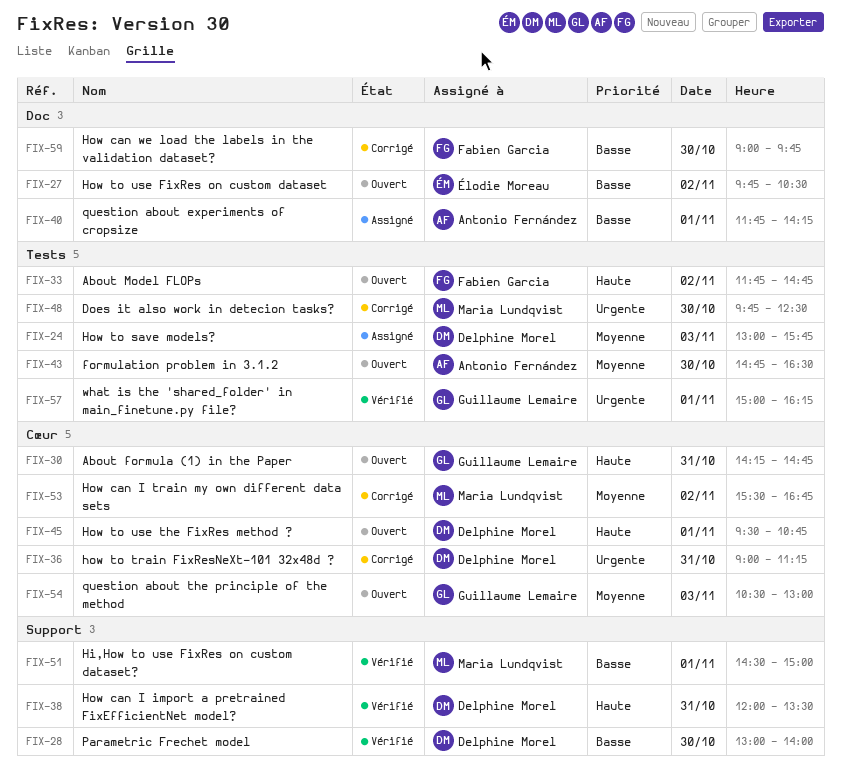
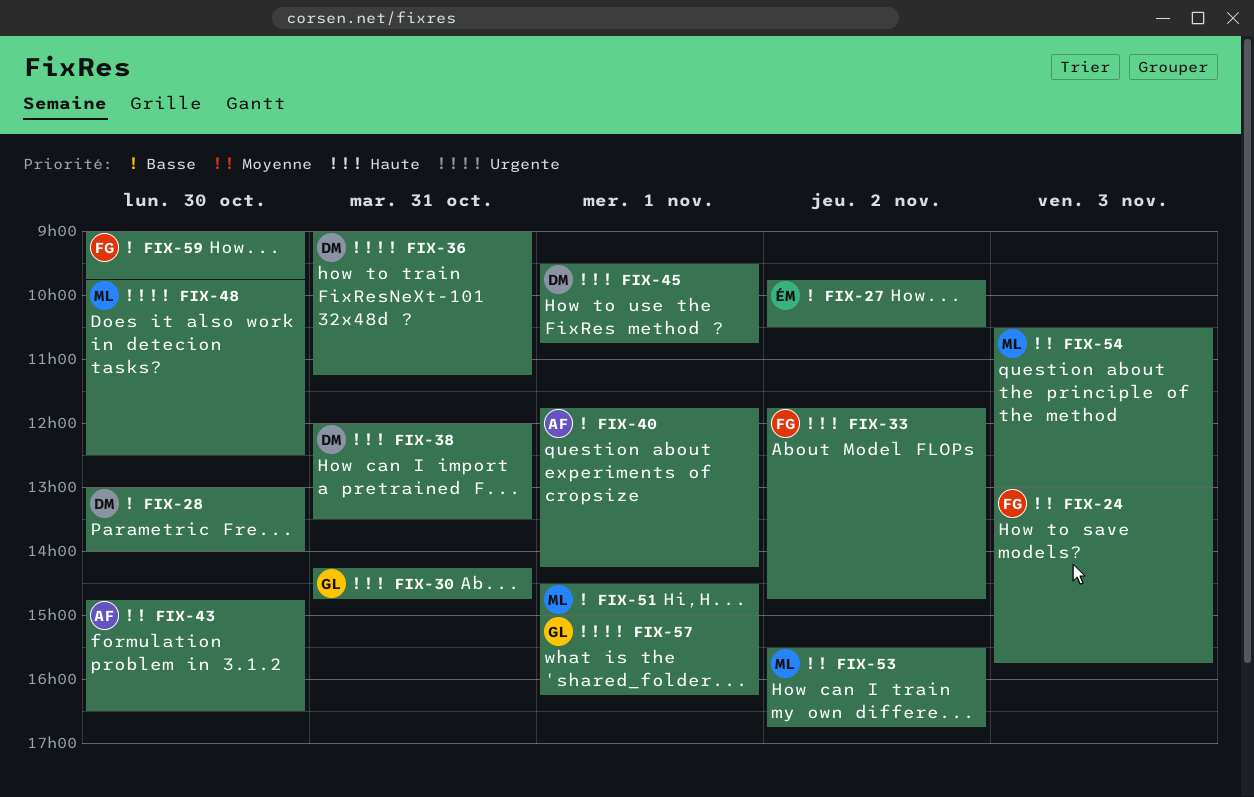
FIX-24, owner: Delphine Morel -> Fabien Garcia
FIX-54, owner: Guillaume Lemaire -> Maria Lundqvist

